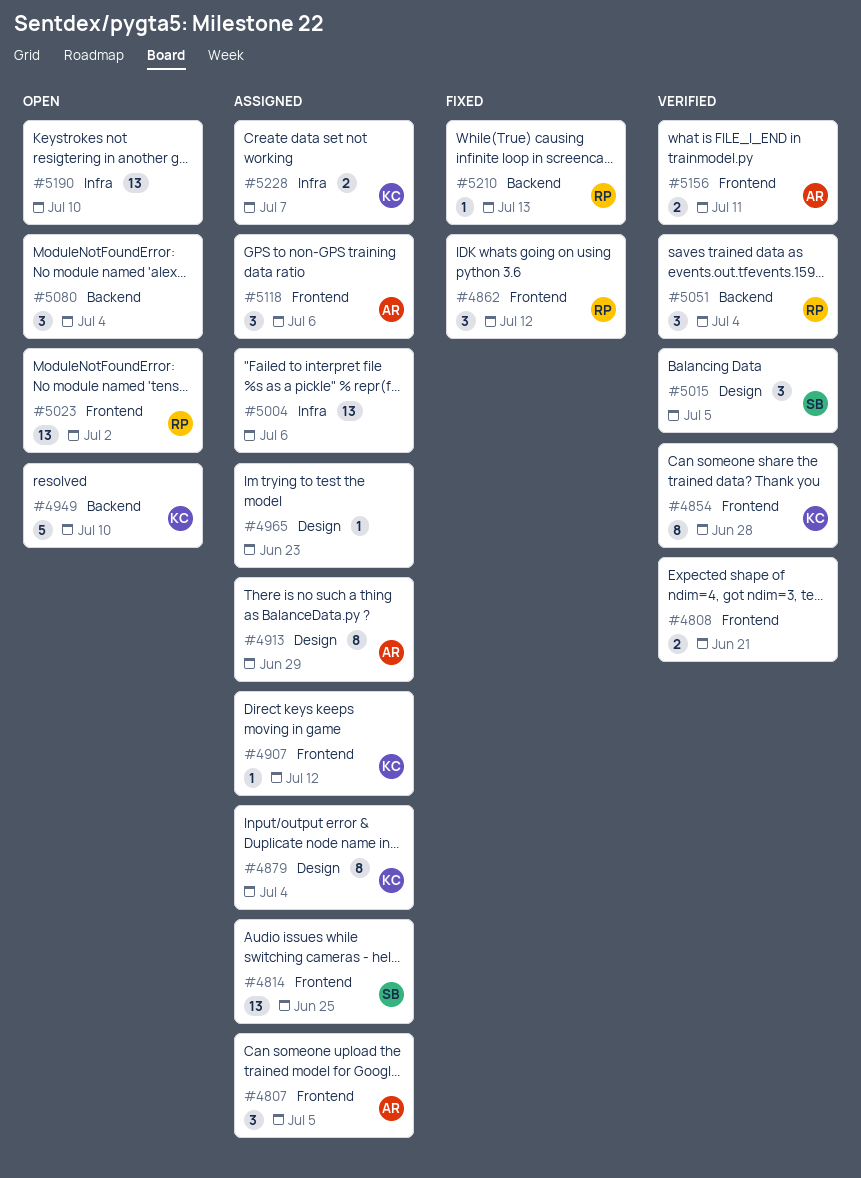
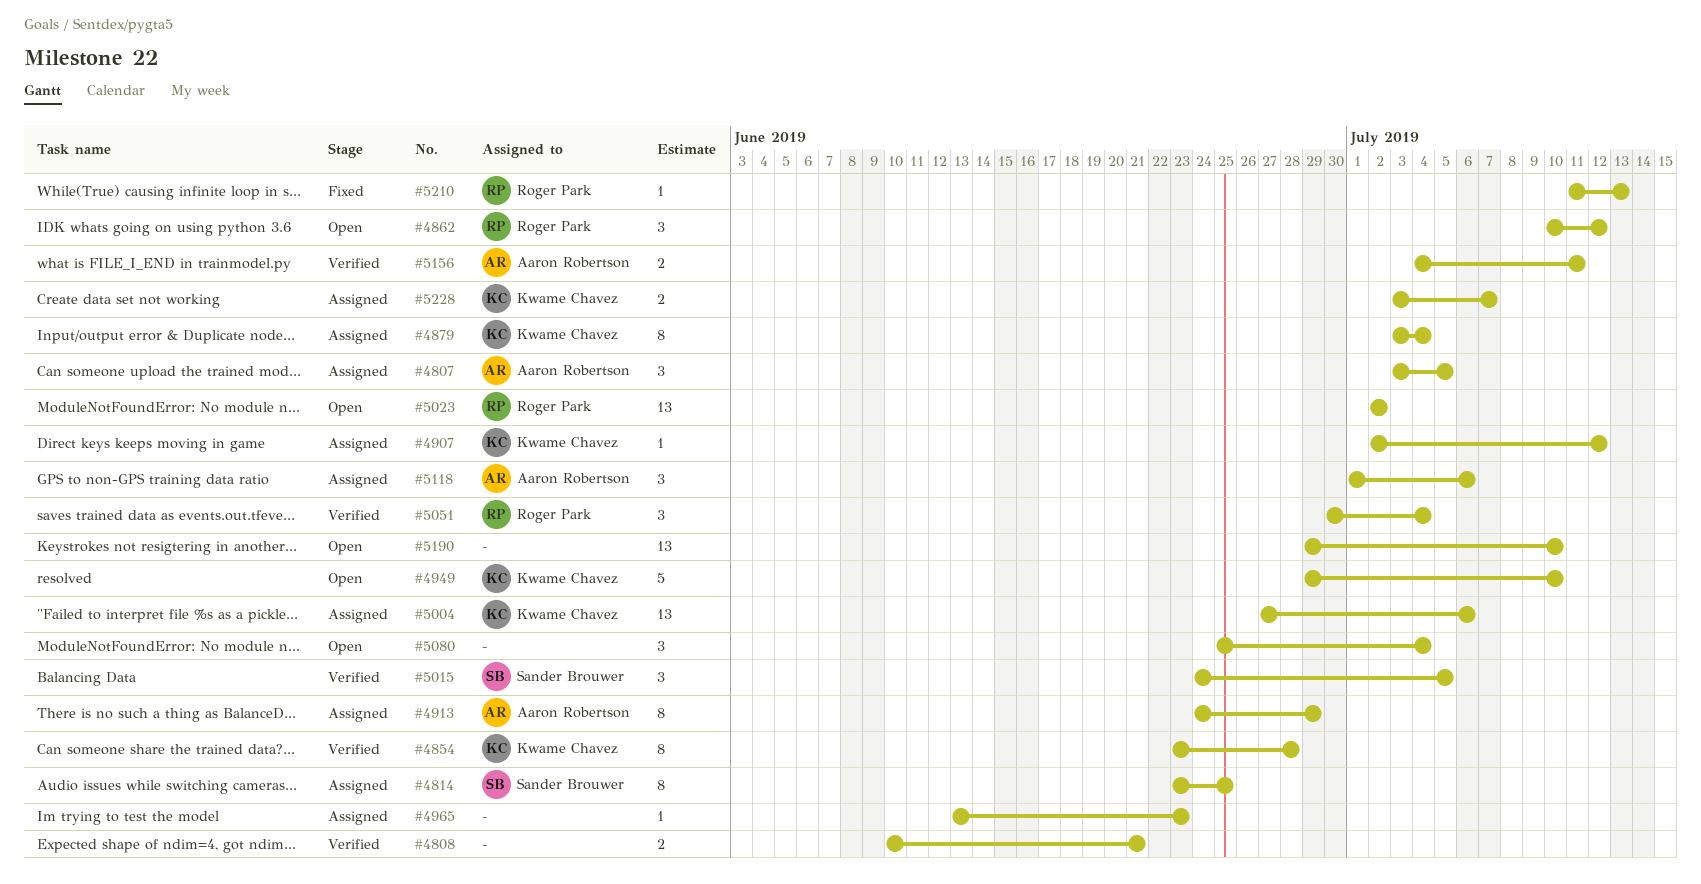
#4814, estimate: 13 -> 8
#4862, status: Fixed -> Open
#5004, owner: none -> Kwame Chavez

